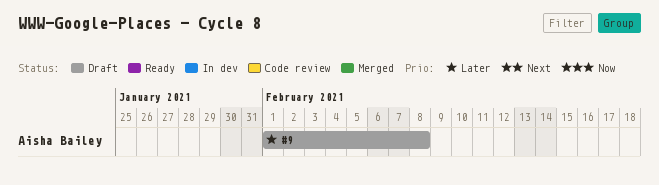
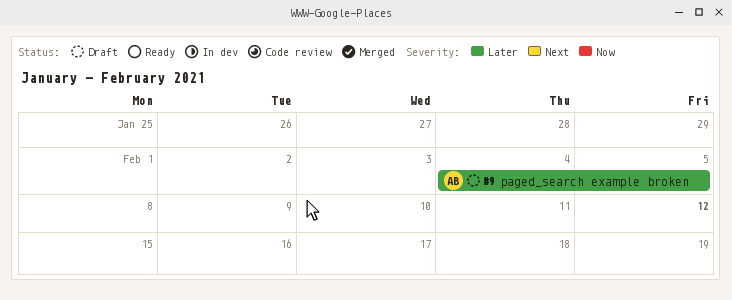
#9, start: Feb 1 -> Feb 4
#9, due: Feb 8 -> Feb 5

